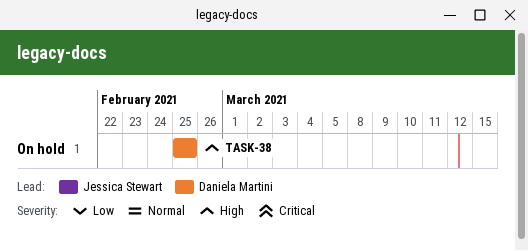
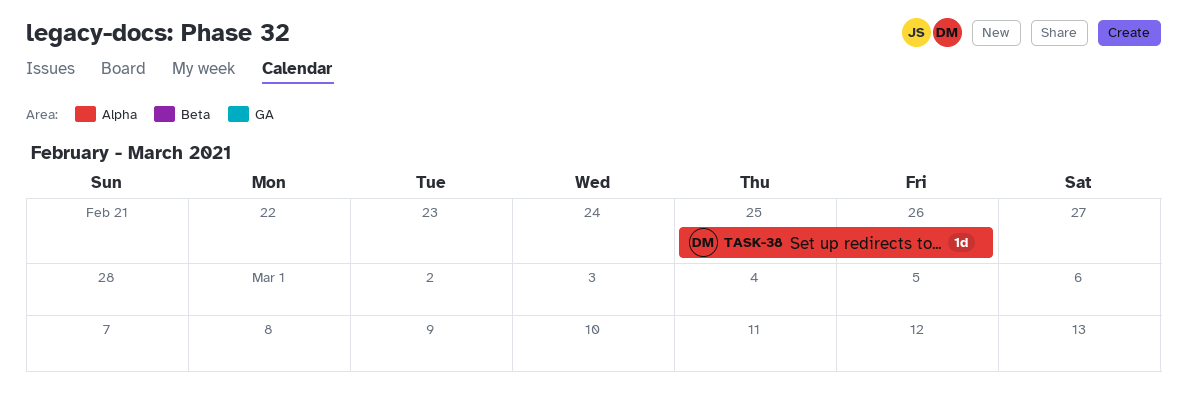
TASK-38, due: Feb 25 -> Feb 26

